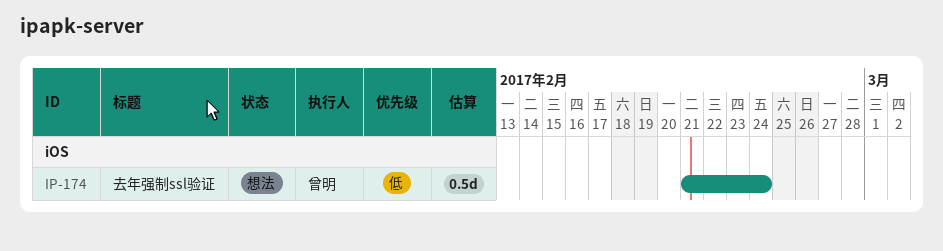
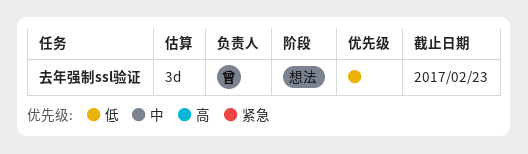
去年强制ssl验证, estimate: 0.5d -> 3d
去年强制ssl验证, due: Feb 24 -> Feb 23

